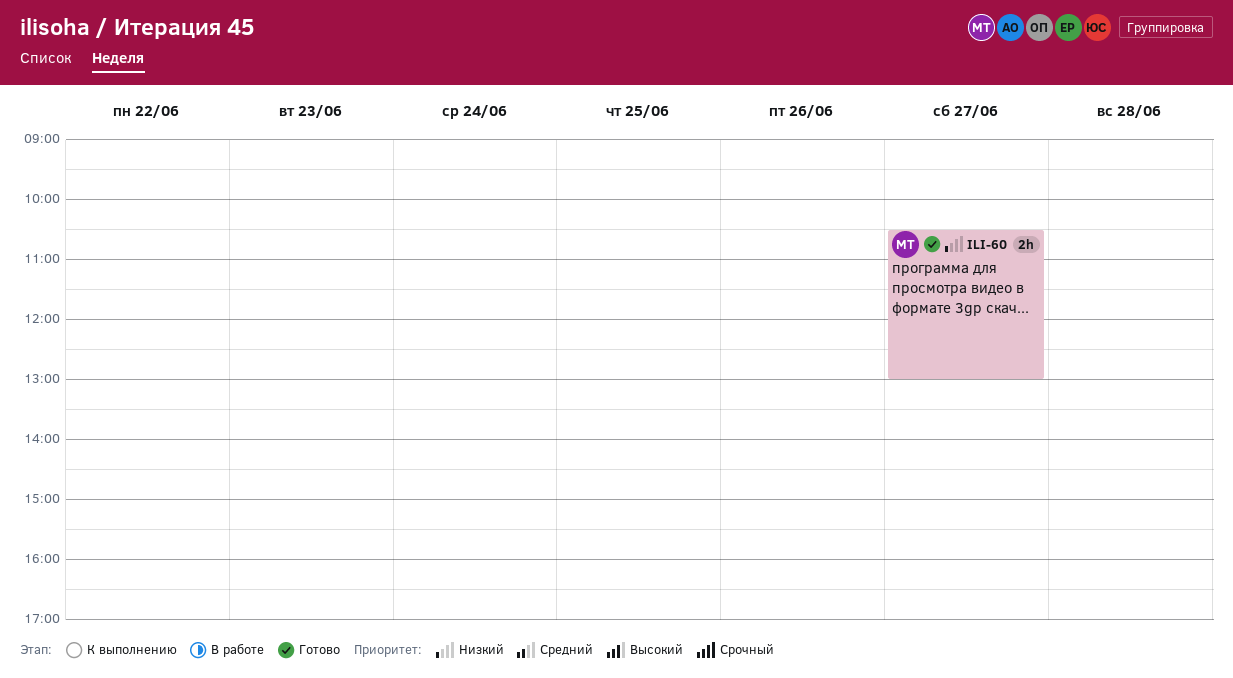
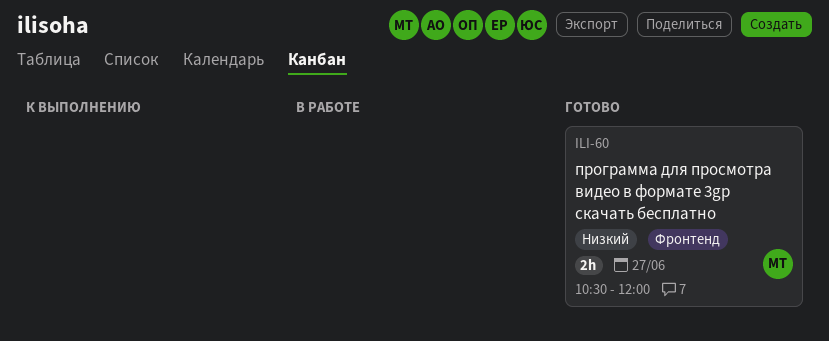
ILI-60, ends: 13:00 -> 12:00

